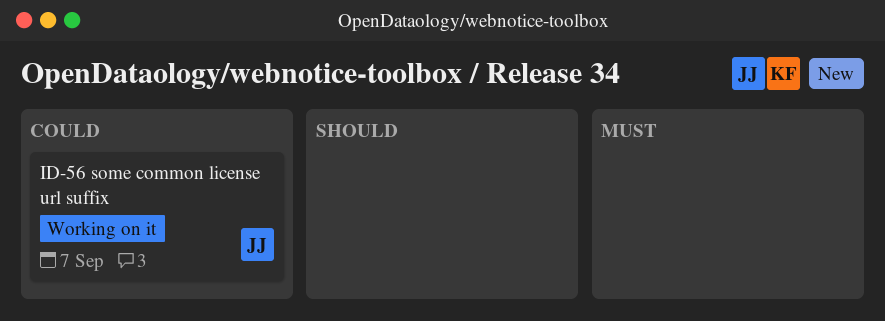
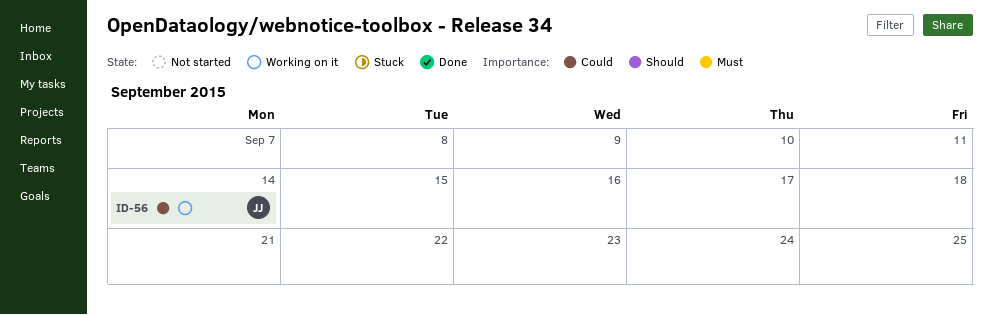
ID-56, due: Sep 7 -> Sep 14

